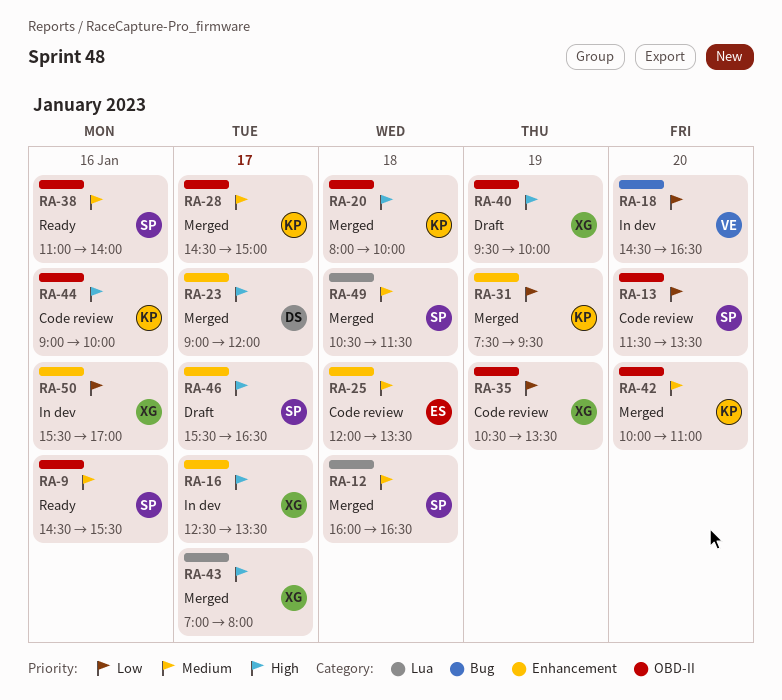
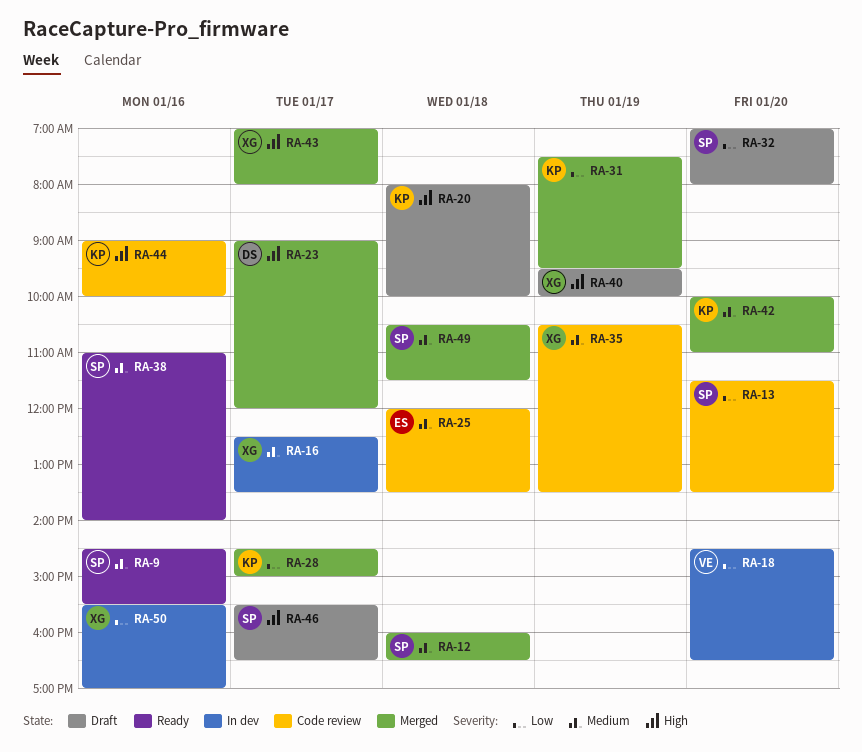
RA-16, priority: High -> Medium
RA-20, status: Merged -> Draft
RA-28, priority: Medium -> Low
RA-32: none -> present
RA-35, priority: Low -> Medium

